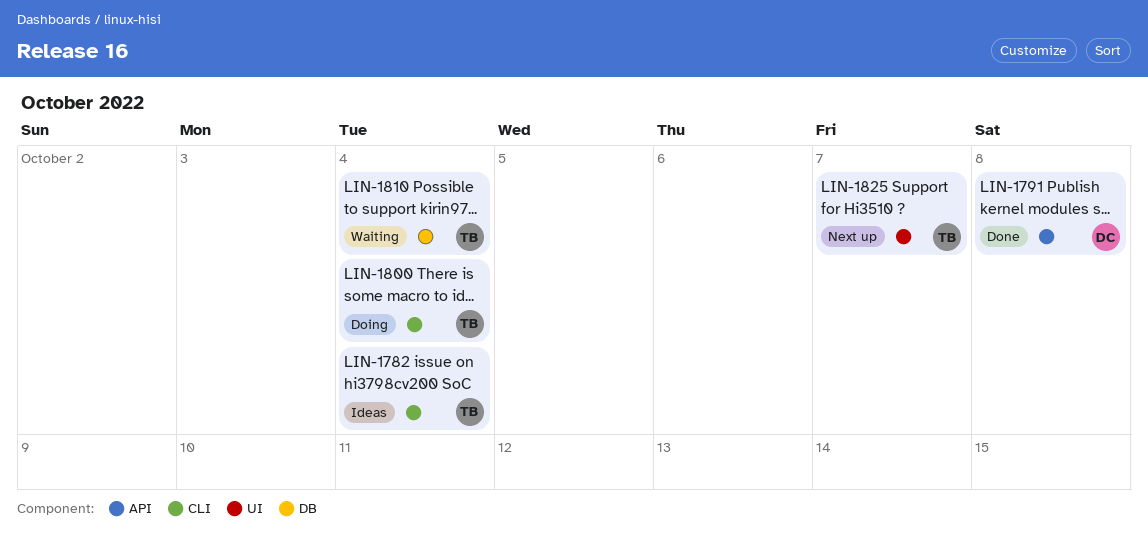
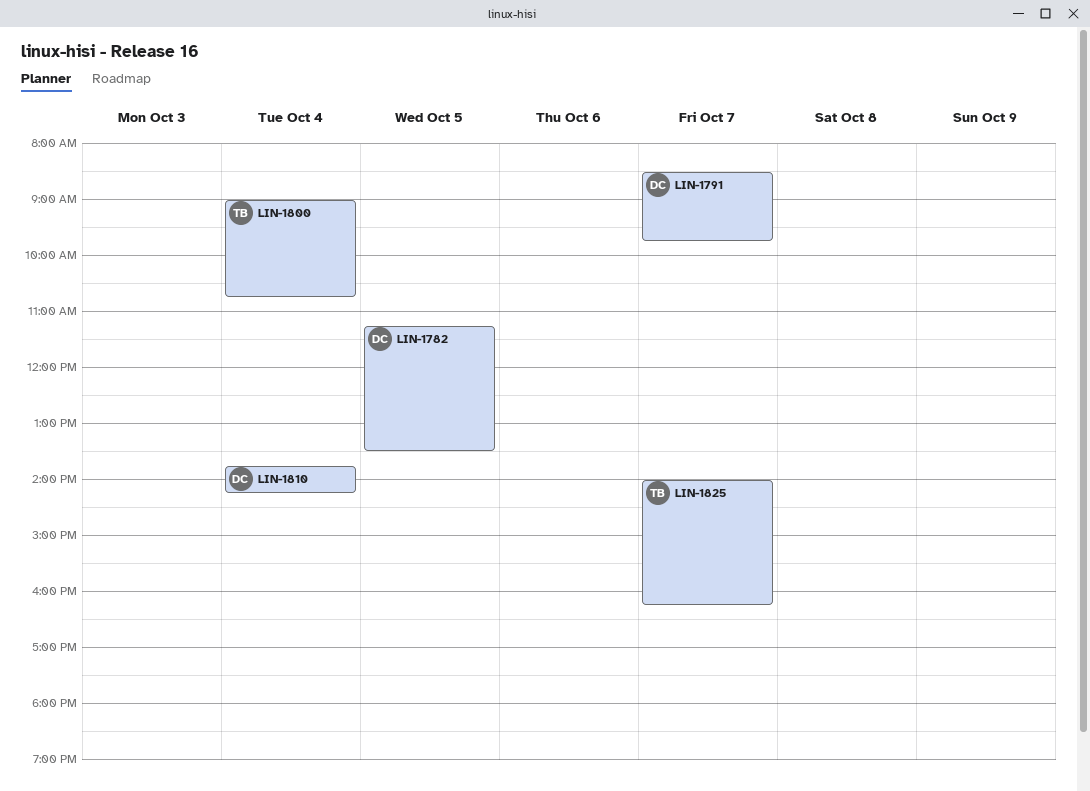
LIN-1782, owner: TB -> DC
LIN-1782, day: Oct 4 -> Oct 5
LIN-1791, day: Oct 8 -> Oct 7
LIN-1810, owner: TB -> DC

